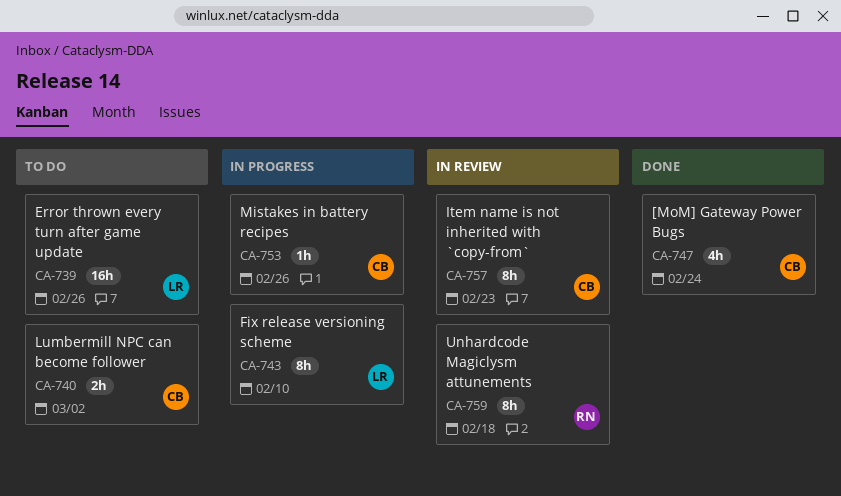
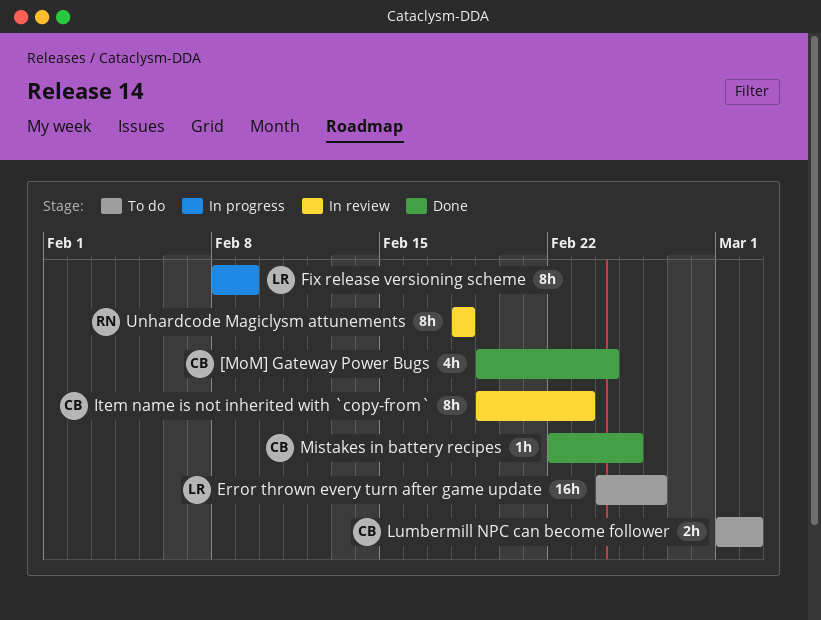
Fix release versioning scheme, due: Feb 10 -> Feb 9
Mistakes in battery recipes, status: In progress -> Done
Mistakes in battery recipes, due: Feb 26 -> Feb 25

